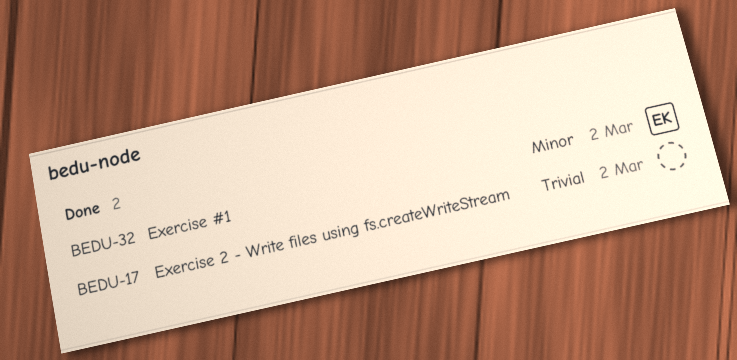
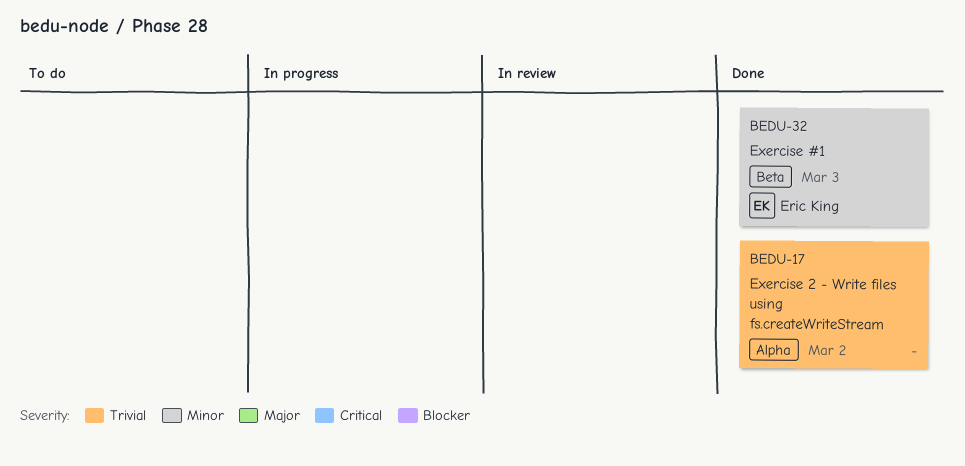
BEDU-32, due: Mar 2 -> Mar 3

